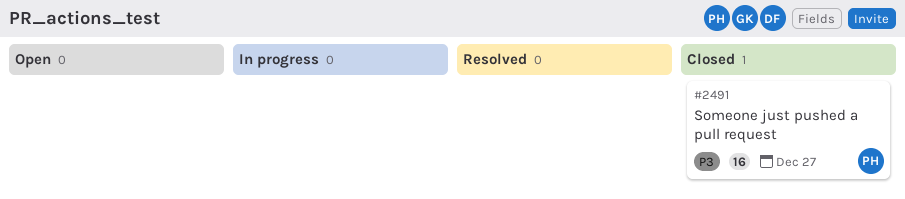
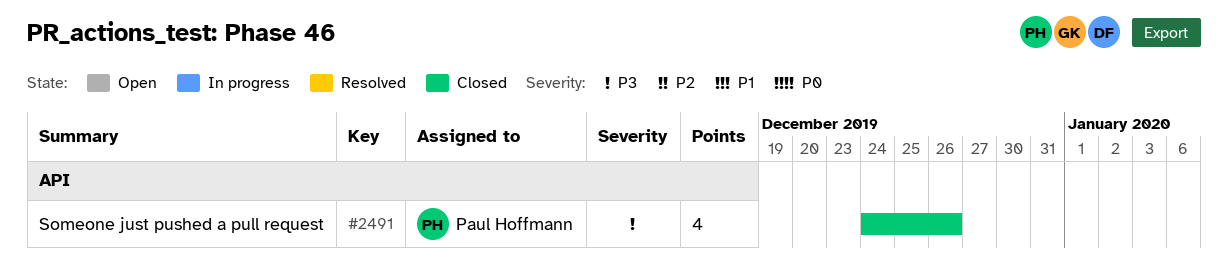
#2491, estimate: 16 -> 4
#2491, due: Dec 27 -> Dec 26

